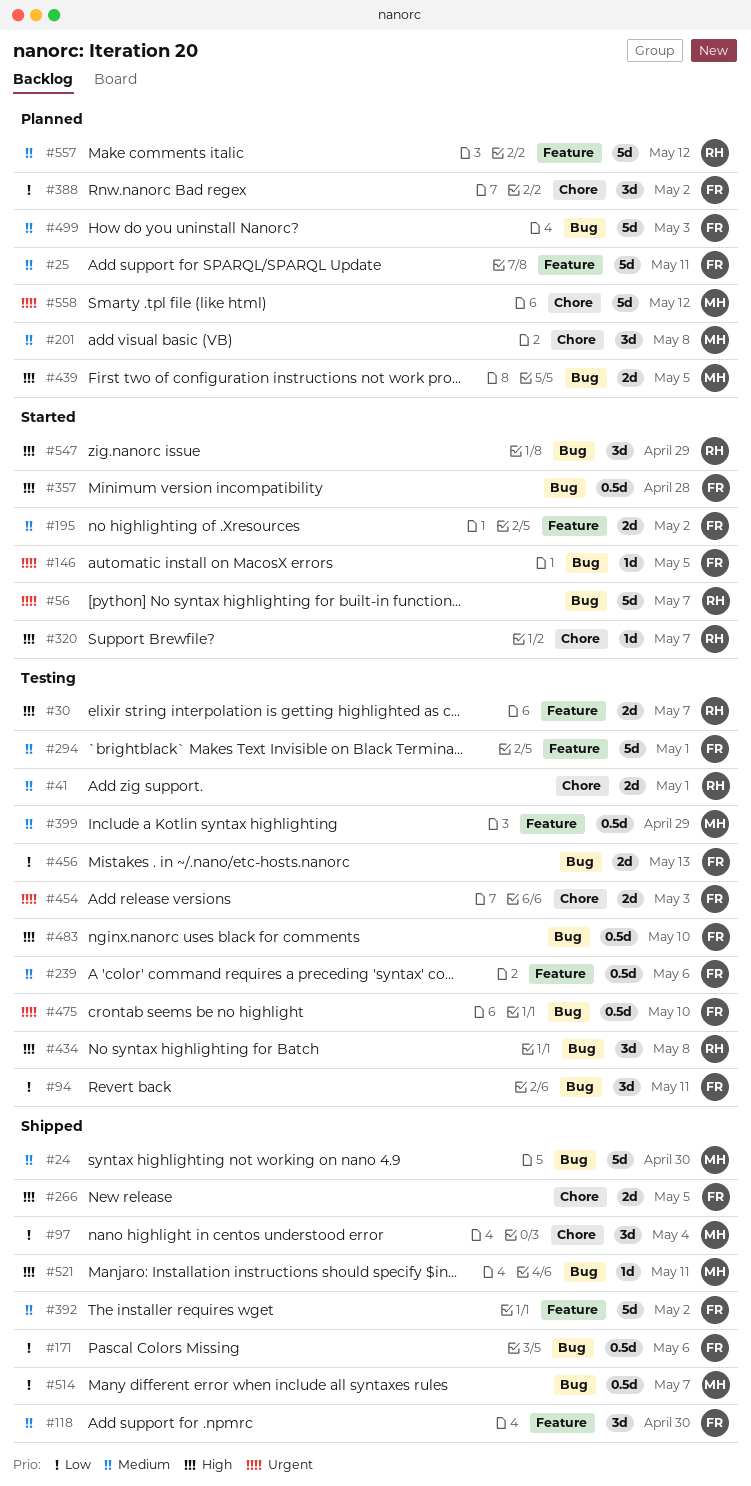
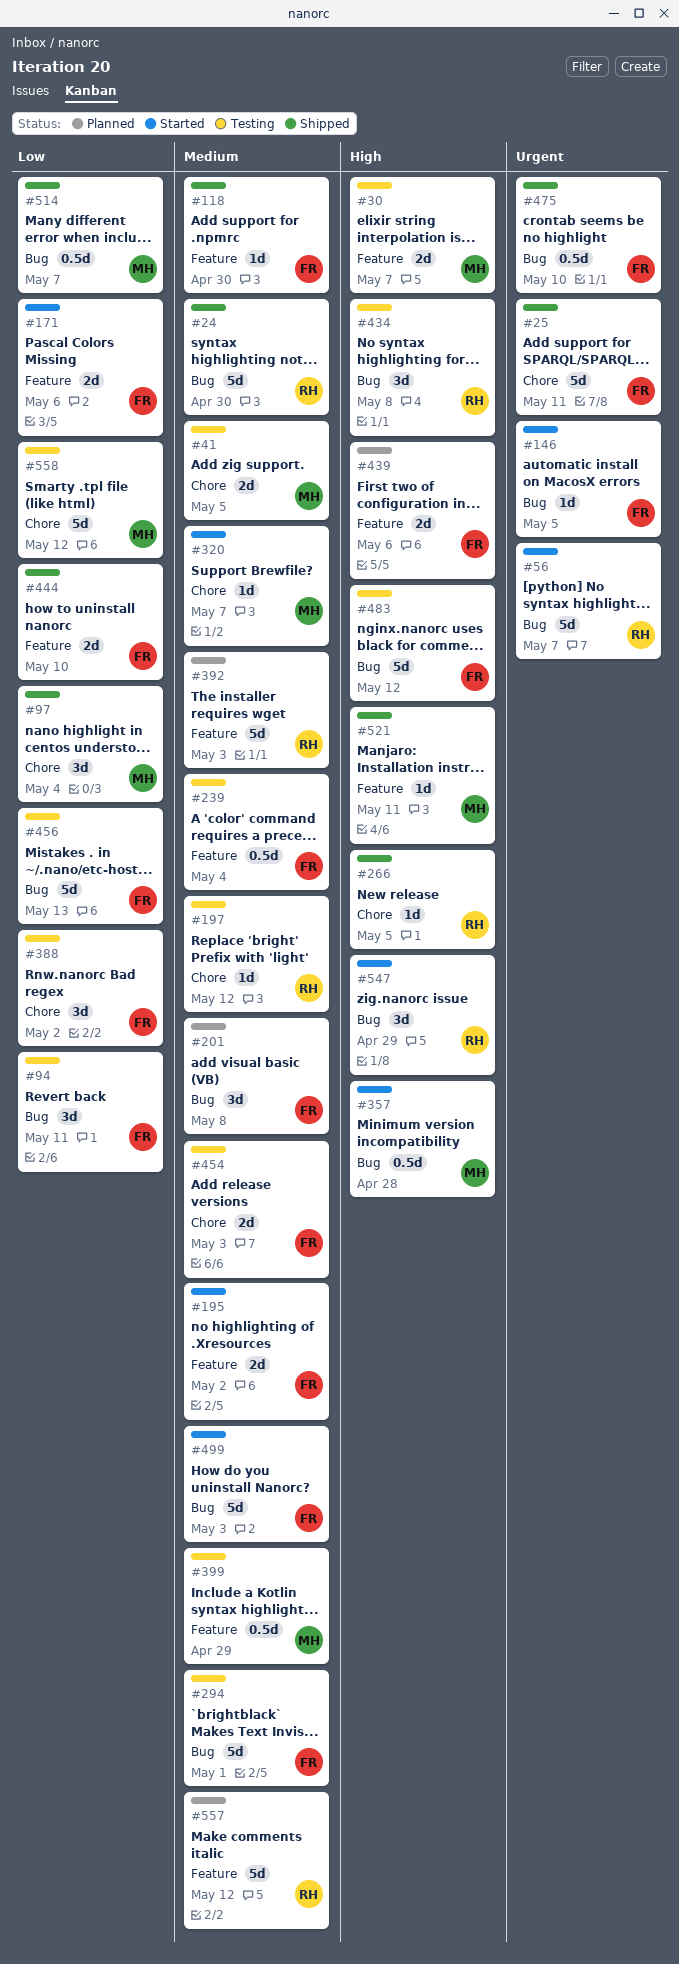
#24, owner: MH -> RH
#25, status: Planned -> Shipped
#25, priority: Medium -> Urgent
#25, label: Feature -> Chore
#30, owner: RH -> MH
#41, owner: RH -> MH
#41, due: May 1 -> May 5
#118, estimate: 3d -> 1d
#171, status: Shipped -> Started
#171, label: Bug -> Feature
#171, estimate: 0.5d -> 2d
#197: none -> present
#201, owner: MH -> FR
#201, label: Chore -> Bug
#239, due: May 6 -> May 4
#266, owner: FR -> RH
#266, estimate: 2d -> 1d
#294, label: Feature -> Bug
#320, owner: RH -> MH
#320, priority: High -> Medium
#357, owner: FR -> MH
#388, status: Planned -> Testing
#392, status: Shipped -> Planned
#392, owner: FR -> RH
#392, due: May 2 -> May 3
#439, owner: MH -> FR
#439, label: Bug -> Feature
#439, due: May 5 -> May 6
#444: none -> present
#454, priority: Urgent -> Medium
#456, estimate: 2d -> 5d
#475, status: Testing -> Shipped
#483, estimate: 0.5d -> 5d
#483, due: May 10 -> May 12
#499, status: Planned -> Started
#521, label: Bug -> Feature
#558, status: Planned -> Testing
#558, priority: Urgent -> Low

